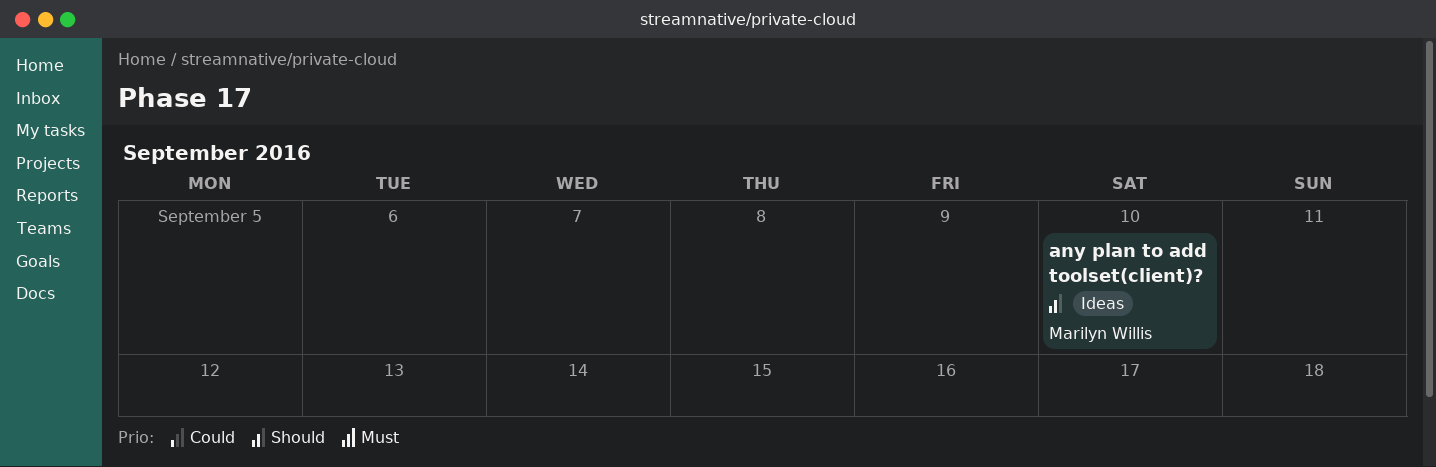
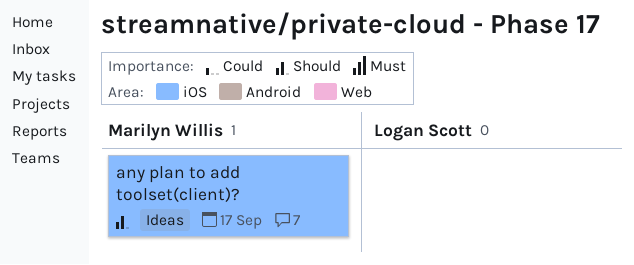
any plan to add toolset(client)?, due: Sep 10 -> Sep 17

